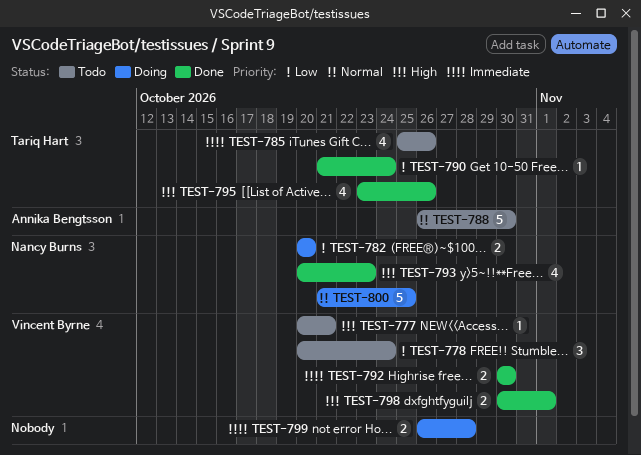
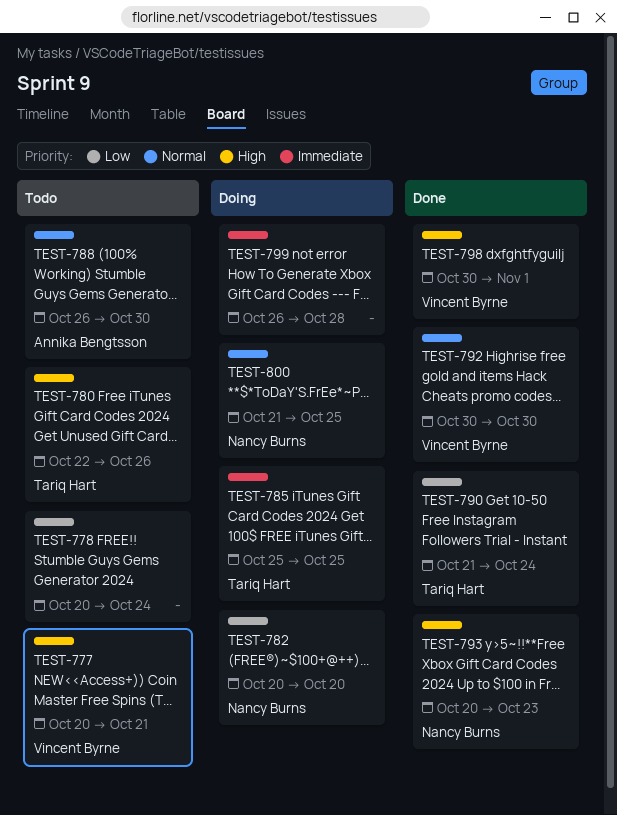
TEST-778, owner: Vincent Byrne -> none
TEST-780: none -> present
TEST-785, status: Todo -> Doing
TEST-785, due: Oct 26 -> Oct 25
TEST-792, priority: Immediate -> Normal
TEST-795: present -> none

